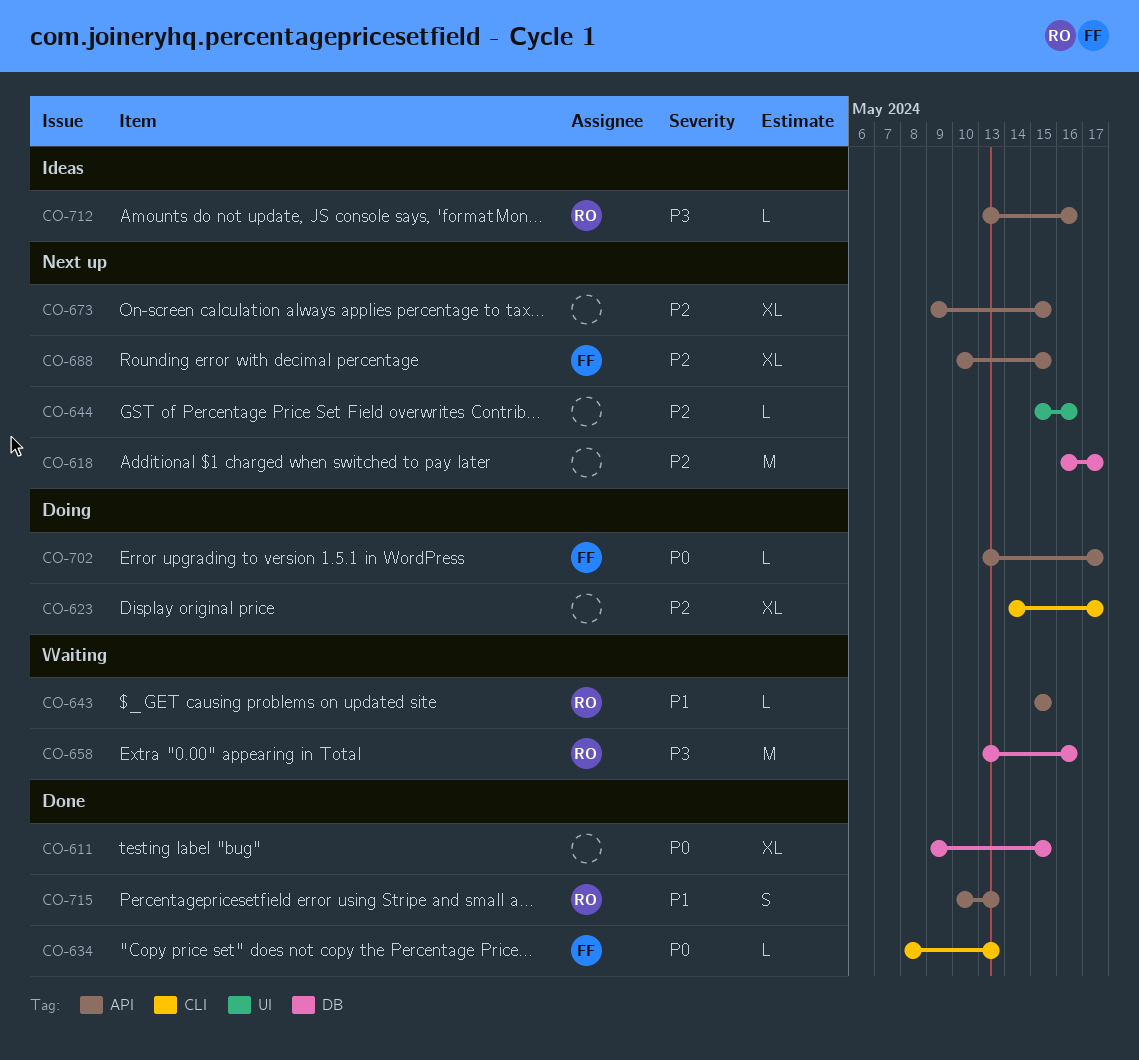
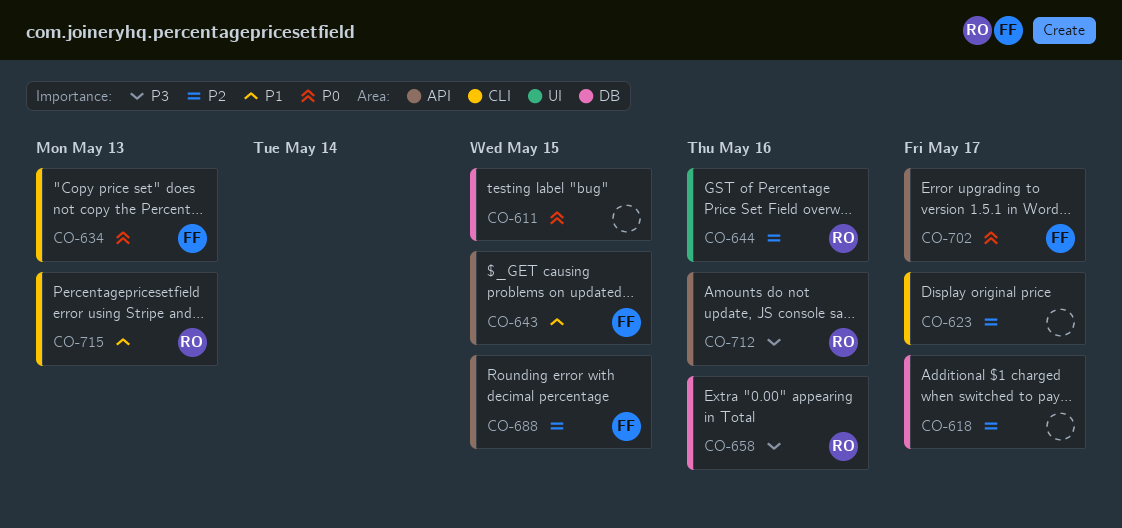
CO-643, owner: RO -> FF
CO-644, owner: none -> RO
CO-673: present -> none
CO-715, label: API -> CLI

